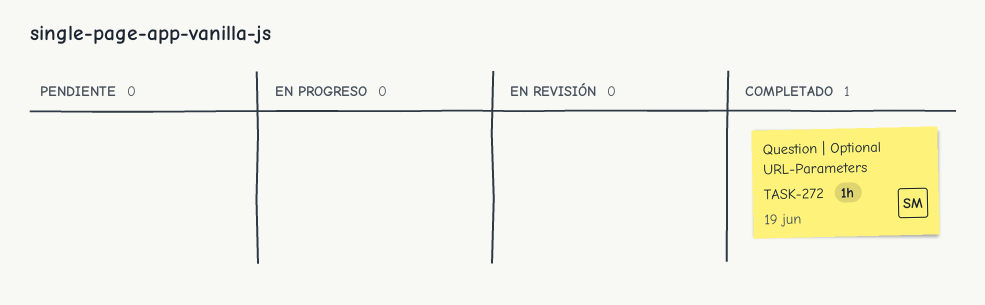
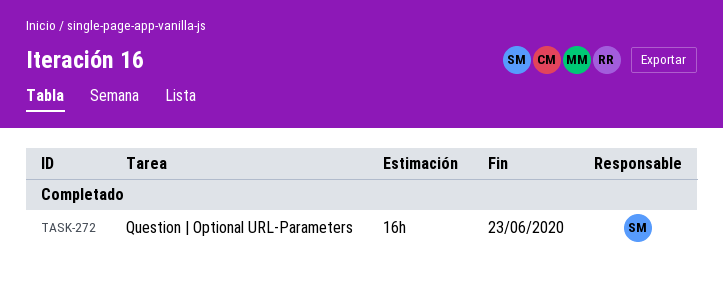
TASK-272, estimate: 1h -> 16h
TASK-272, due: Jun 19 -> Jun 23

